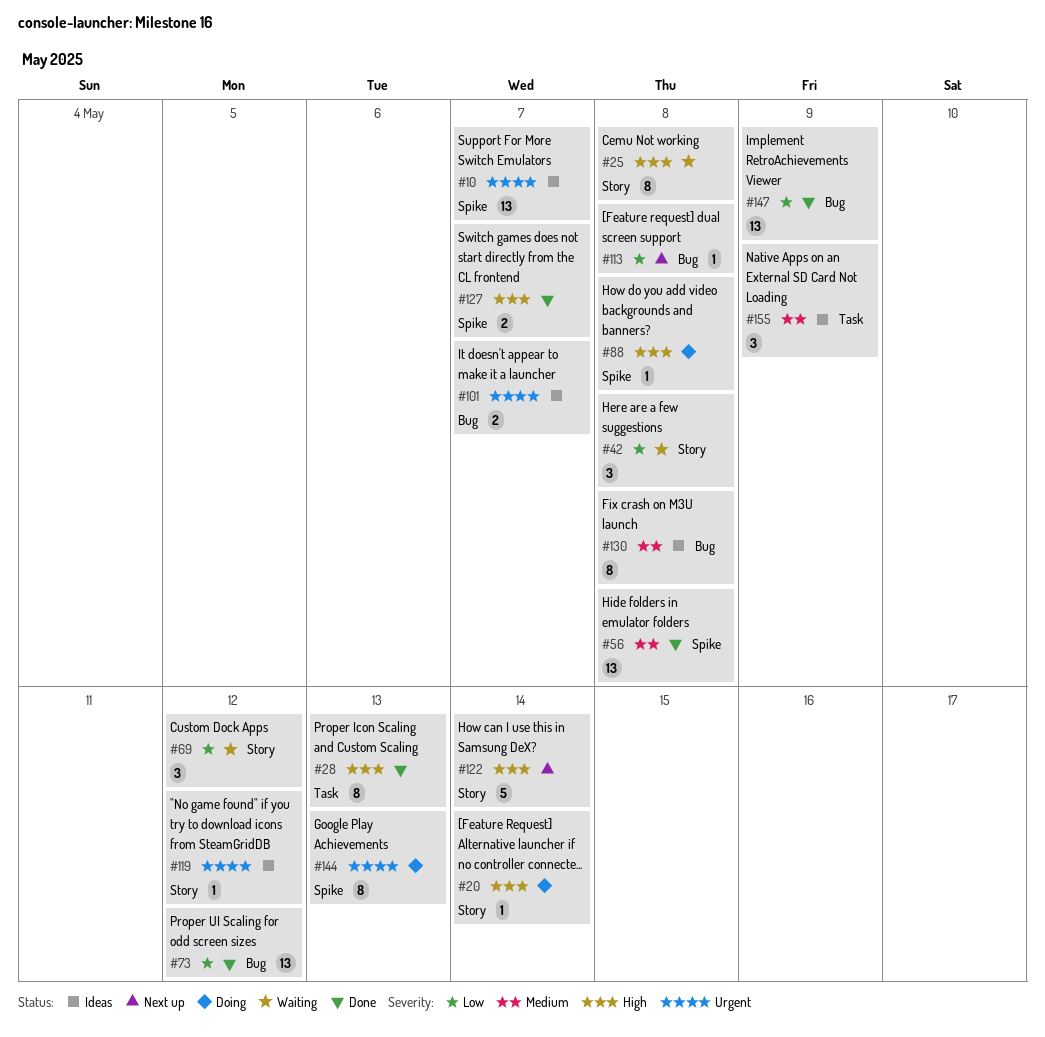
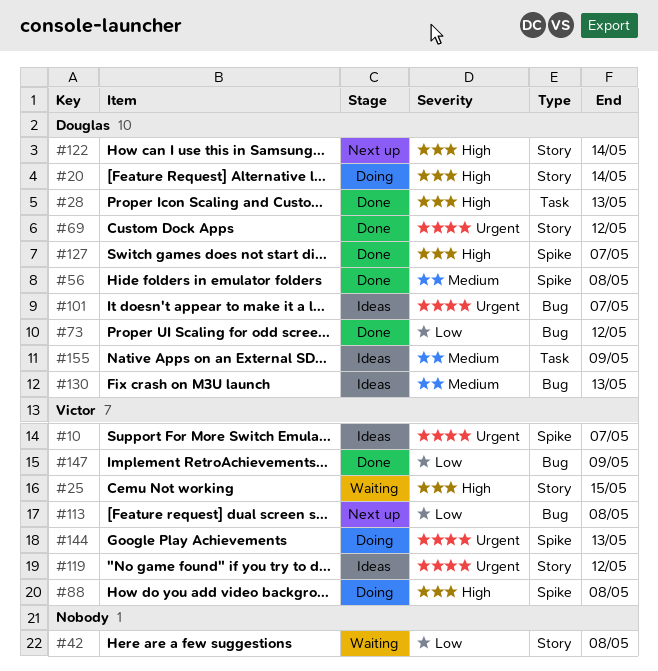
#25, due: May 8 -> May 15
#69, status: Waiting -> Done
#69, priority: Low -> Urgent
#130, due: May 8 -> May 13

